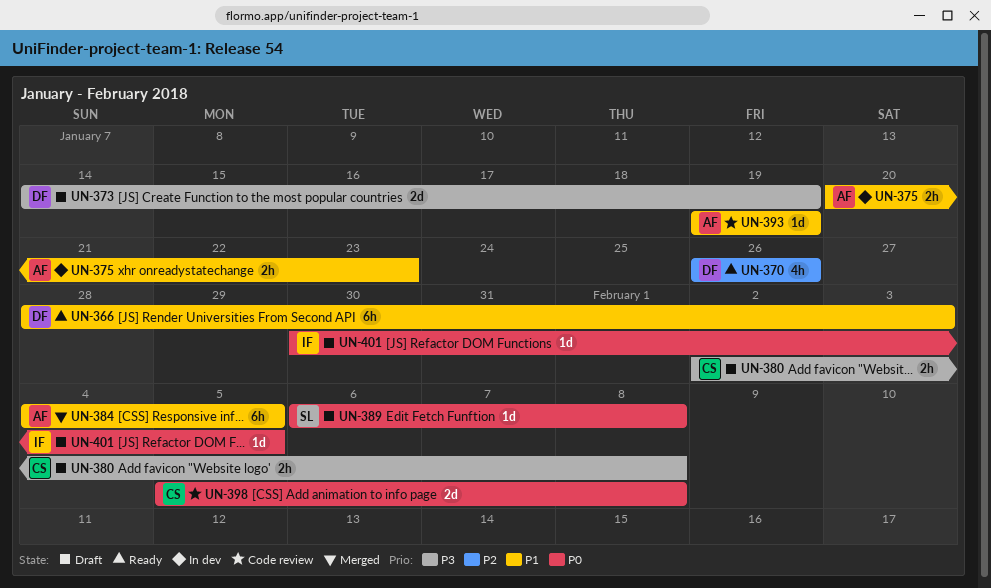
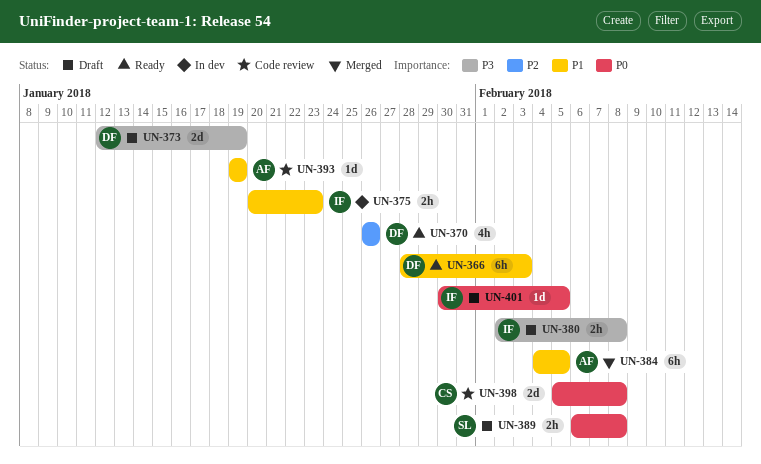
UN-373, start: Jan 14 -> Jan 12
UN-375, owner: AF -> IF
UN-380, owner: CS -> IF
UN-389, estimate: 1d -> 2h

